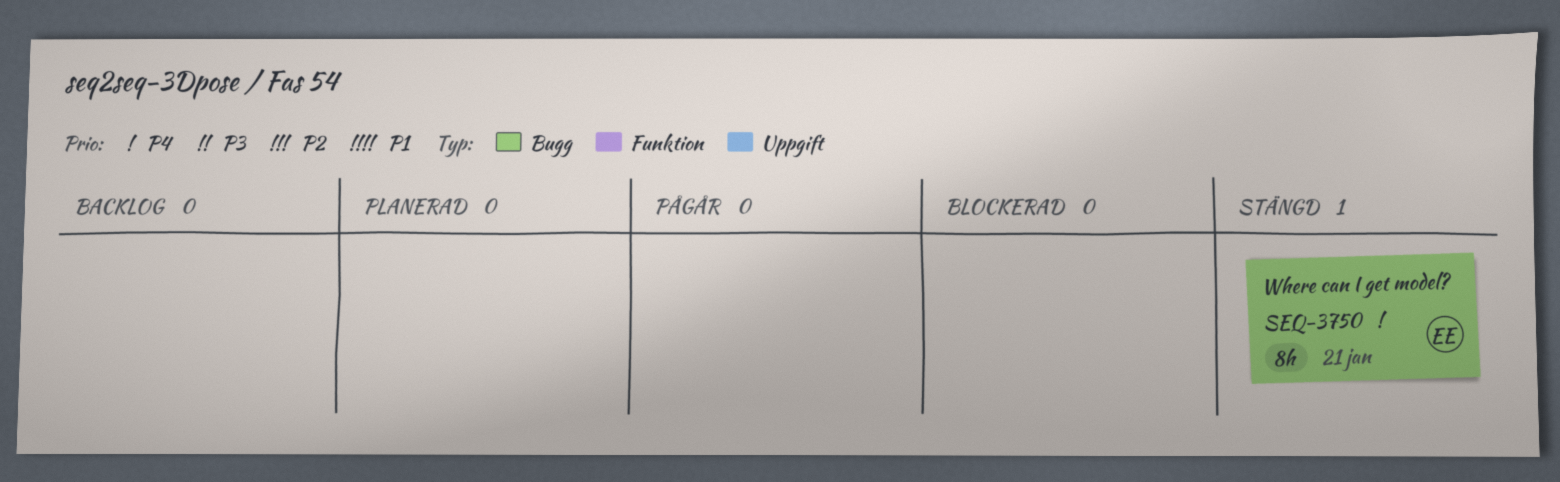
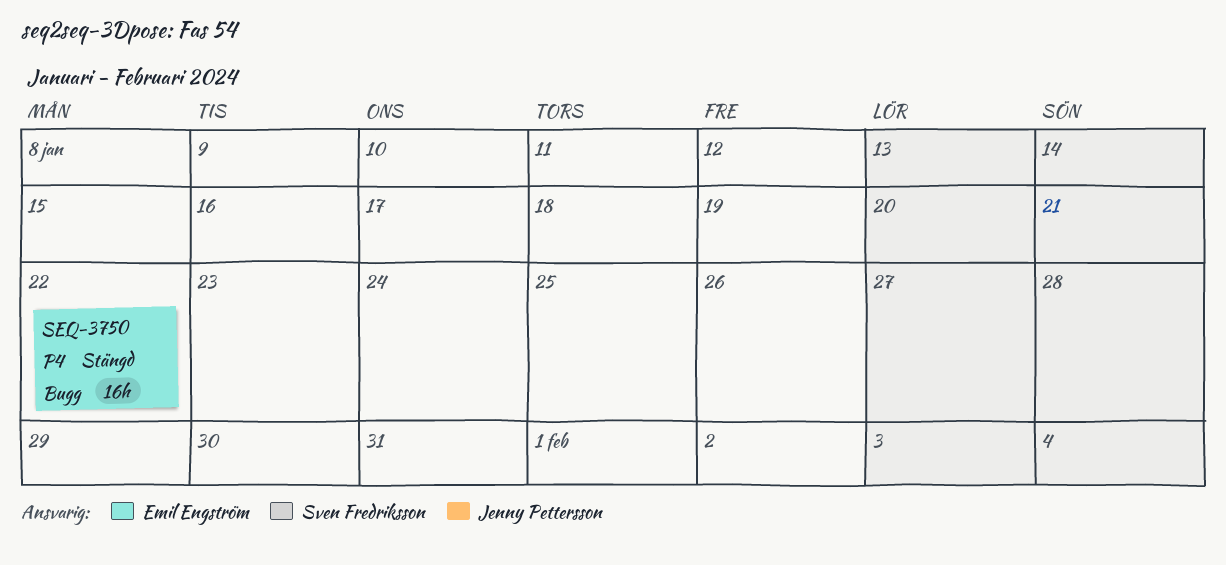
SEQ-3750, estimate: 8h -> 16h
SEQ-3750, due: Jan 21 -> Jan 22

